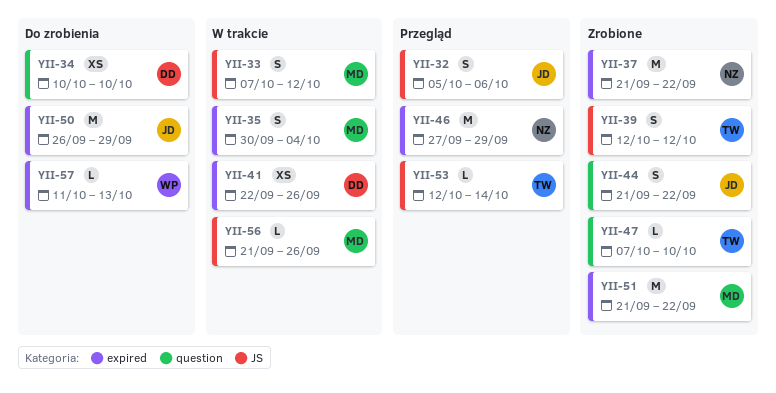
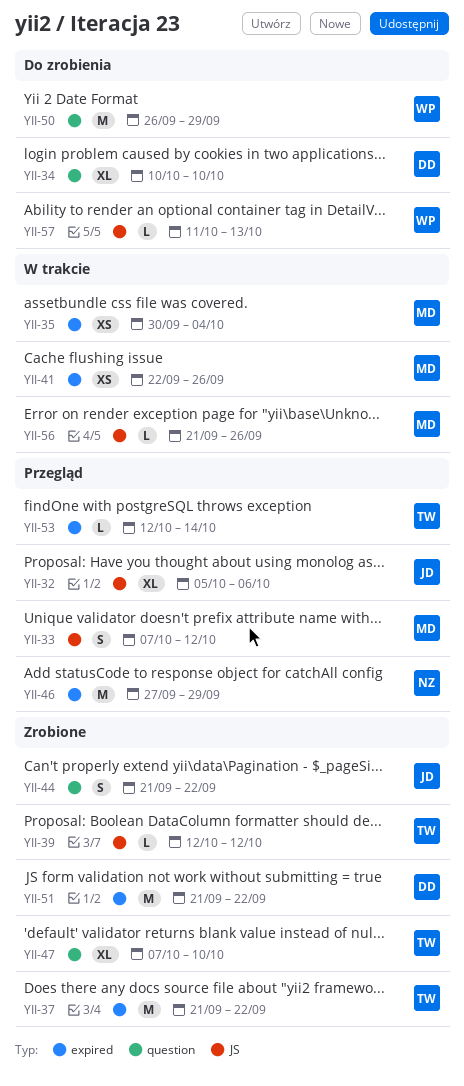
YII-32, estimate: S -> XL
YII-33, status: W trakcie -> Przegląd
YII-34, estimate: XS -> XL
YII-35, estimate: S -> XS
YII-37, owner: NZ -> TW
YII-39, estimate: S -> L
YII-41, owner: DD -> MD
YII-47, estimate: L -> XL
YII-50, owner: JD -> WP
YII-50, label: expired -> question
YII-51, owner: MD -> DD
YII-53, label: JS -> expired
YII-57, label: expired -> JS

